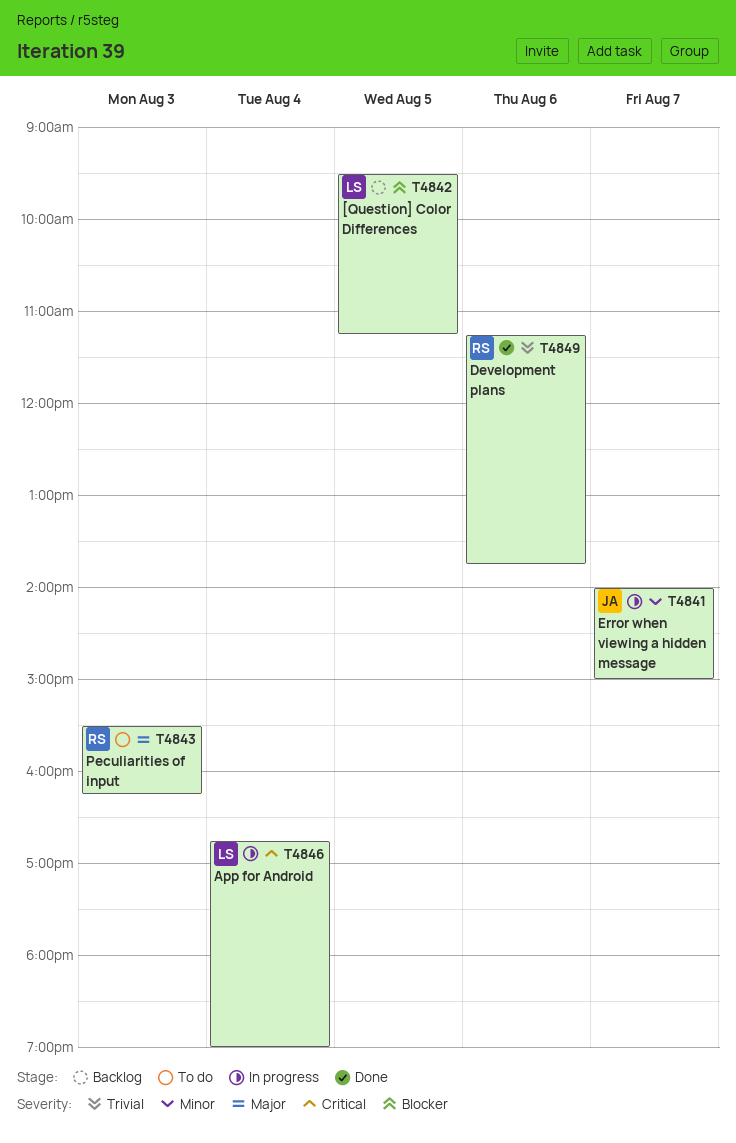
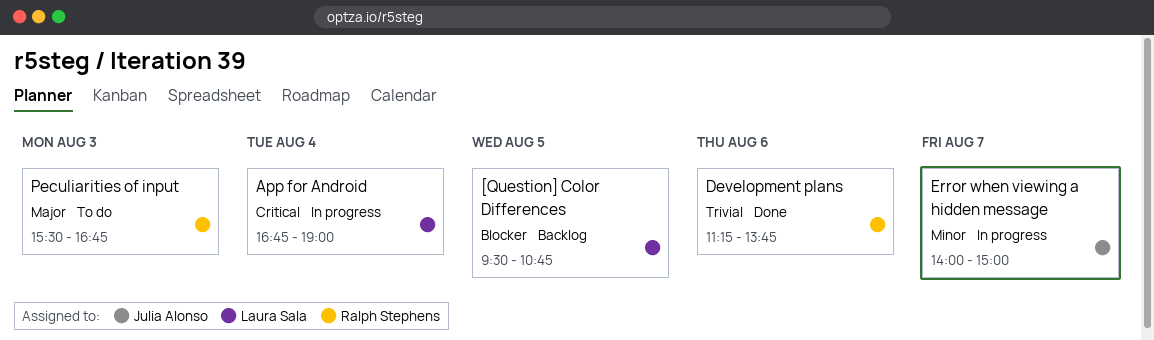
[Question] Color Differences, ends: 11:15 -> 10:45
Peculiarities of input, ends: 16:15 -> 16:45

